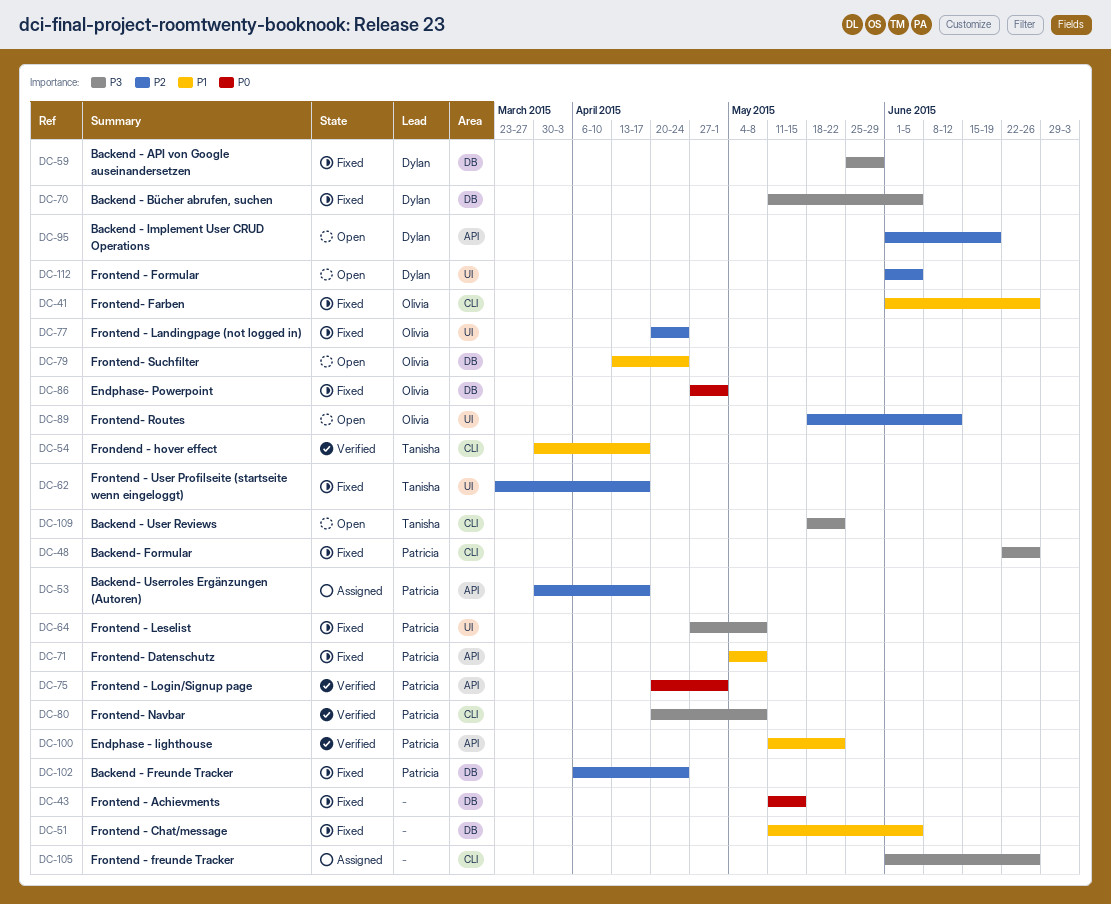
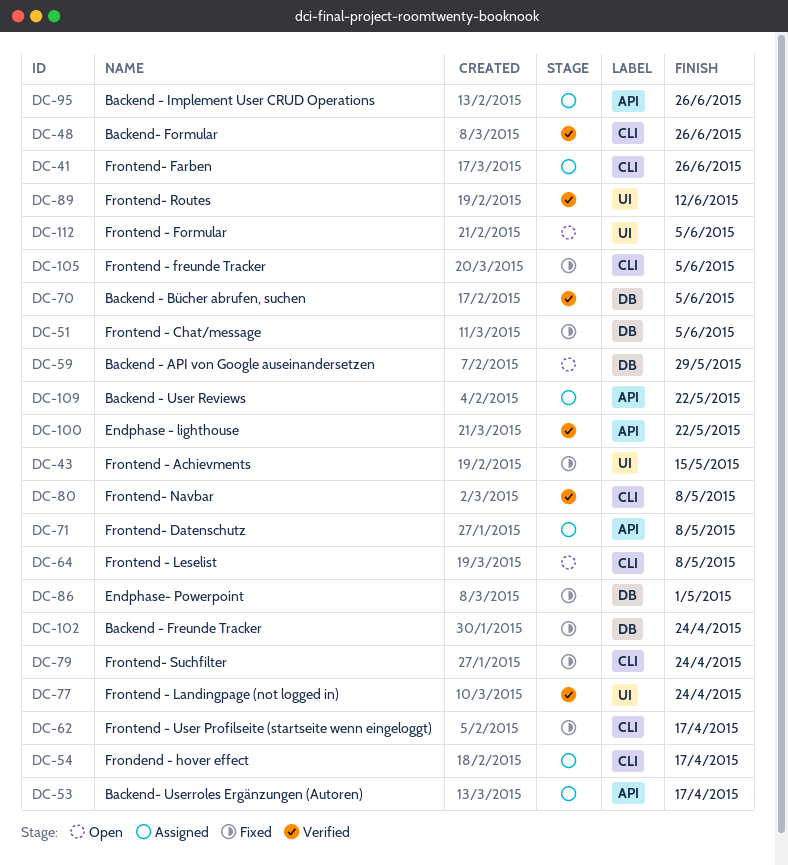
DC-41, status: Fixed -> Assigned
DC-43, label: DB -> UI
DC-48, status: Fixed -> Verified
DC-54, status: Verified -> Assigned
DC-59, status: Fixed -> Open
DC-62, label: UI -> CLI
DC-64, status: Fixed -> Open
DC-64, label: UI -> CLI
DC-70, status: Fixed -> Verified
DC-71, status: Fixed -> Assigned
DC-75: present -> none
DC-77, status: Fixed -> Verified
DC-79, status: Open -> Fixed
DC-79, label: DB -> CLI
DC-89, status: Open -> Verified
DC-95, status: Open -> Assigned
DC-95, due: Jun 19 -> Jun 26
DC-105, status: Assigned -> Fixed
DC-105, due: Jun 26 -> Jun 5
DC-109, status: Open -> Assigned
DC-109, label: CLI -> API

